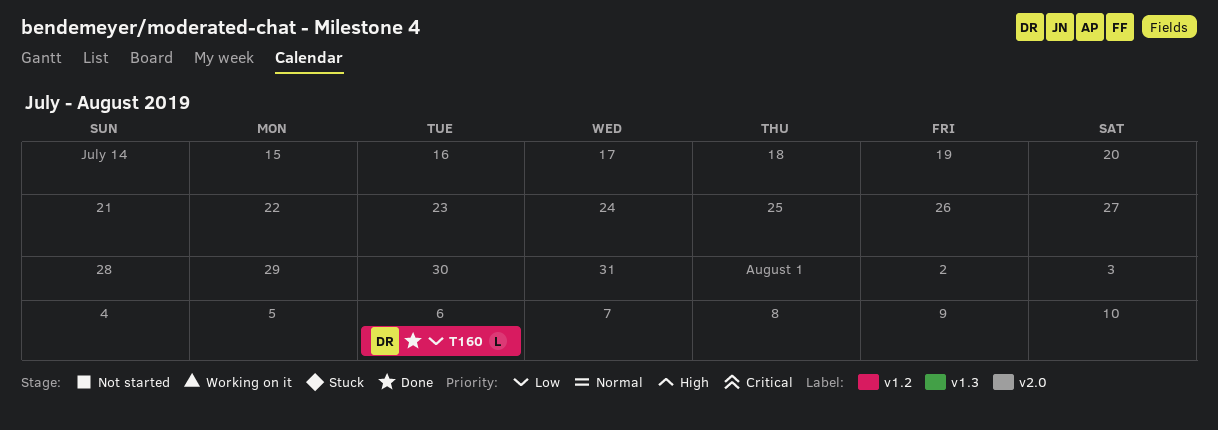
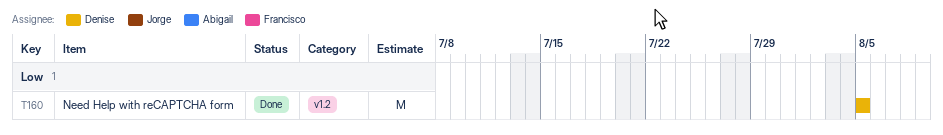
T160, estimate: L -> M
T160, start: Aug 6 -> Aug 5
T160, due: Aug 6 -> Aug 5

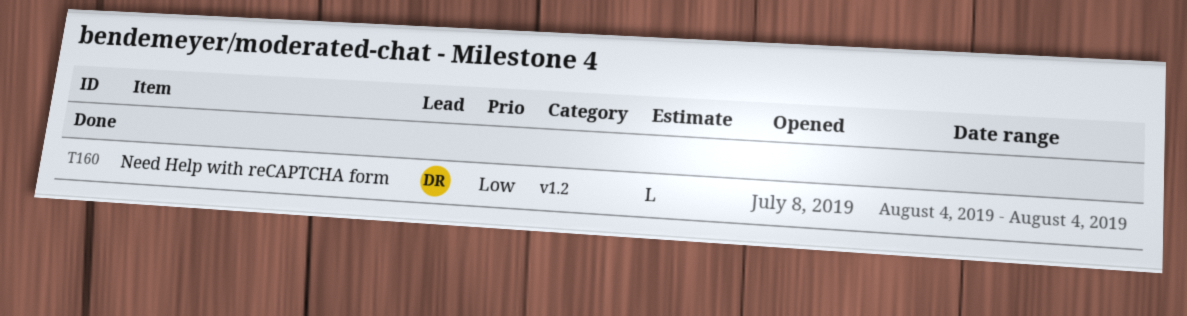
T160, estimate: M -> L
T160, start: Aug 5 -> Aug 4
T160, due: Aug 5 -> Aug 4

